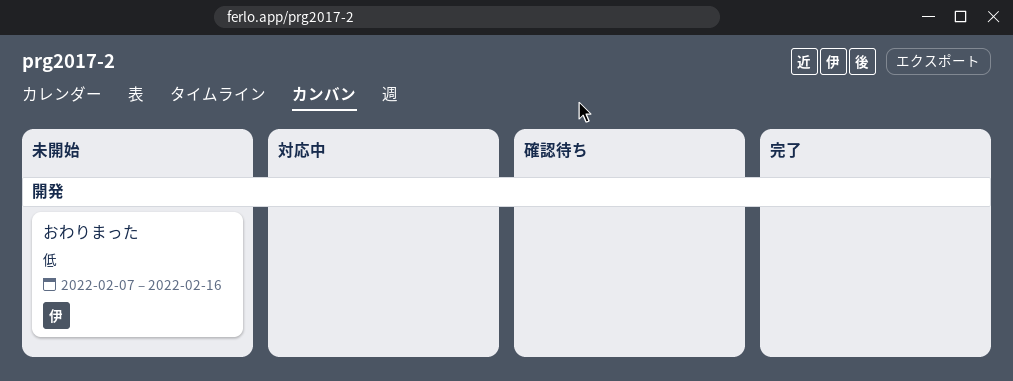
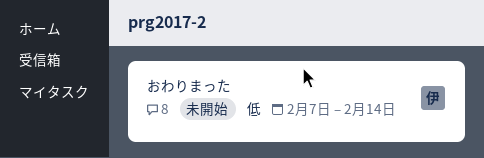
おわりまった, due: Feb 16 -> Feb 14

